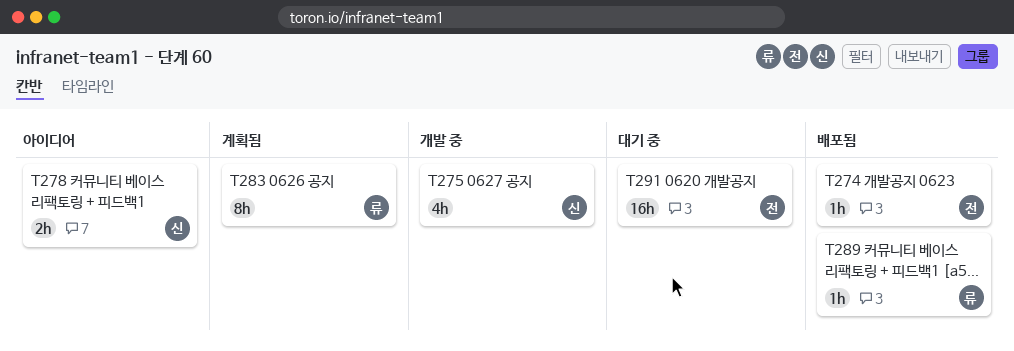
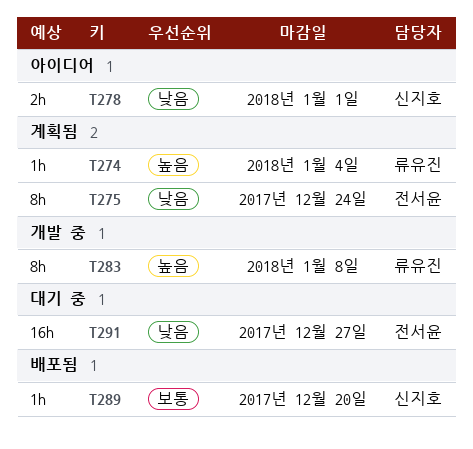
T274, status: 배포됨 -> 계획됨
T274, owner: 전서윤 -> 류유진
T275, status: 개발 중 -> 계획됨
T275, owner: 신지호 -> 전서윤
T275, estimate: 4h -> 8h
T283, status: 계획됨 -> 개발 중
T289, owner: 류유진 -> 신지호

